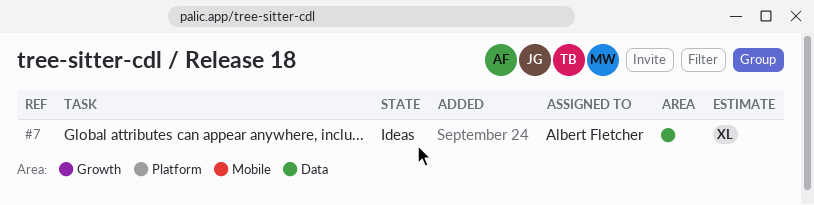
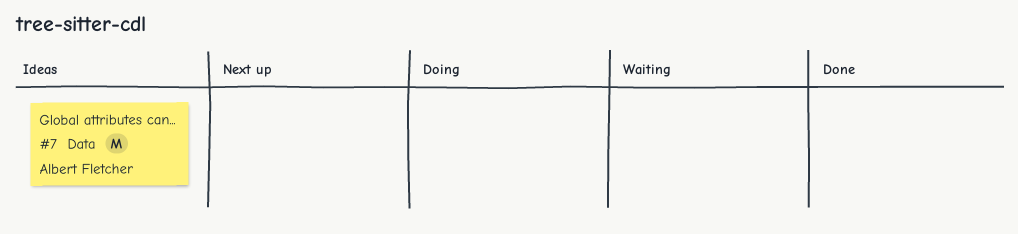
#7, estimate: XL -> M

